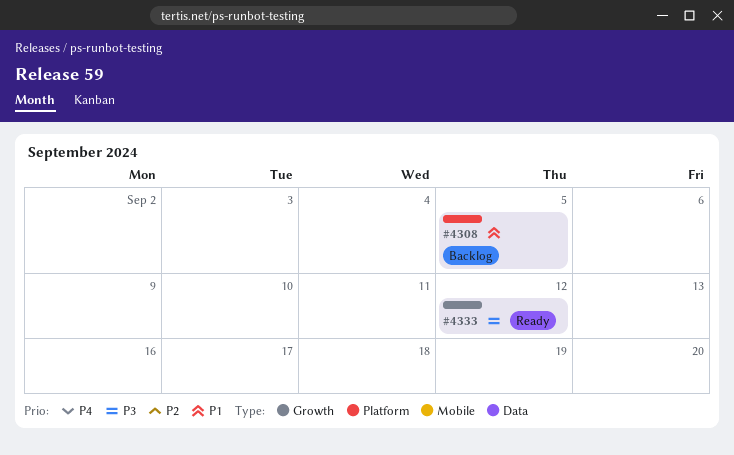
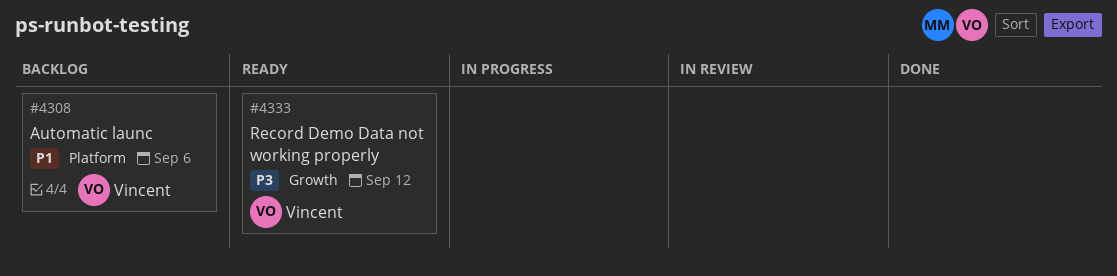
#4308, due: Sep 5 -> Sep 6

